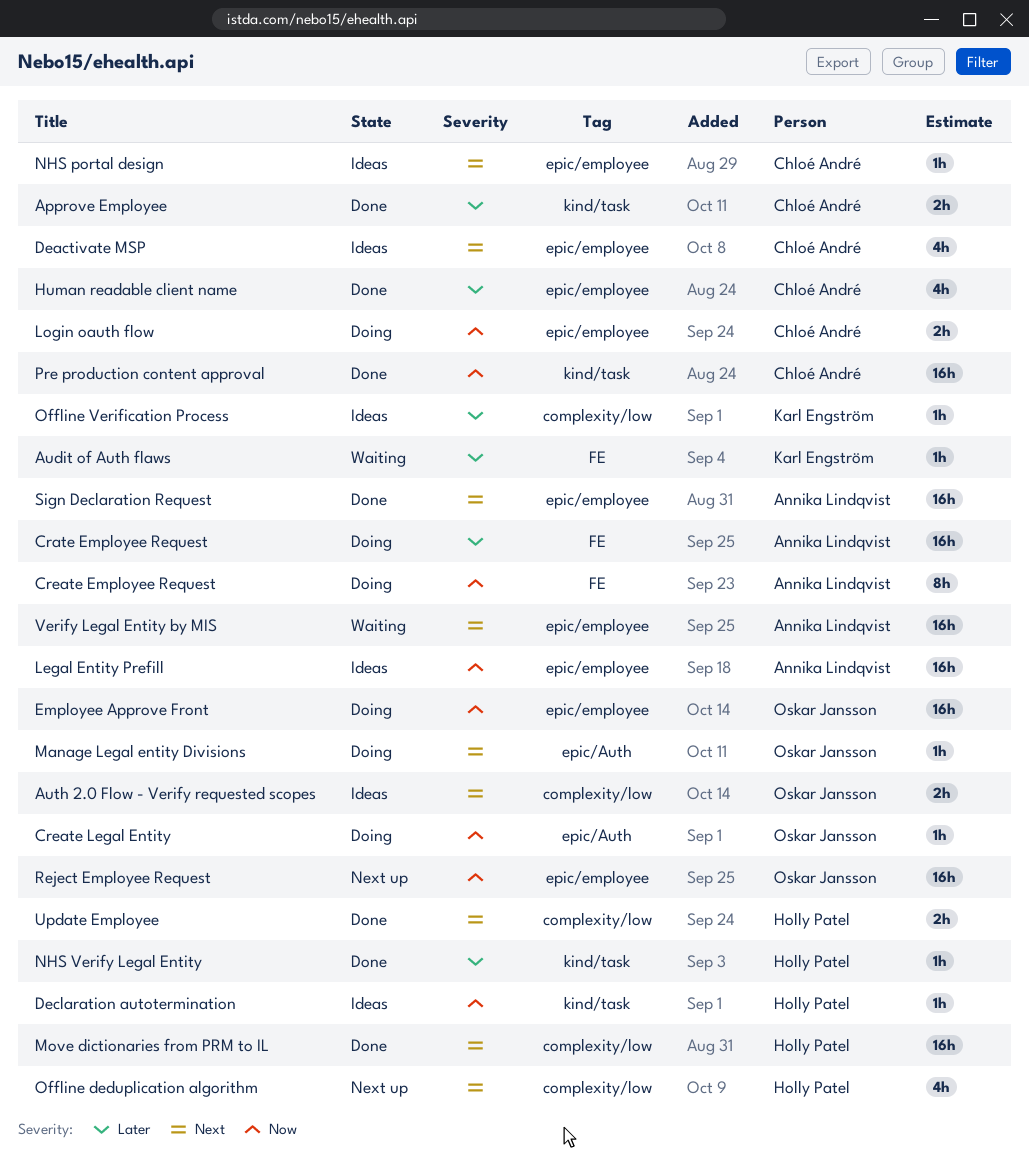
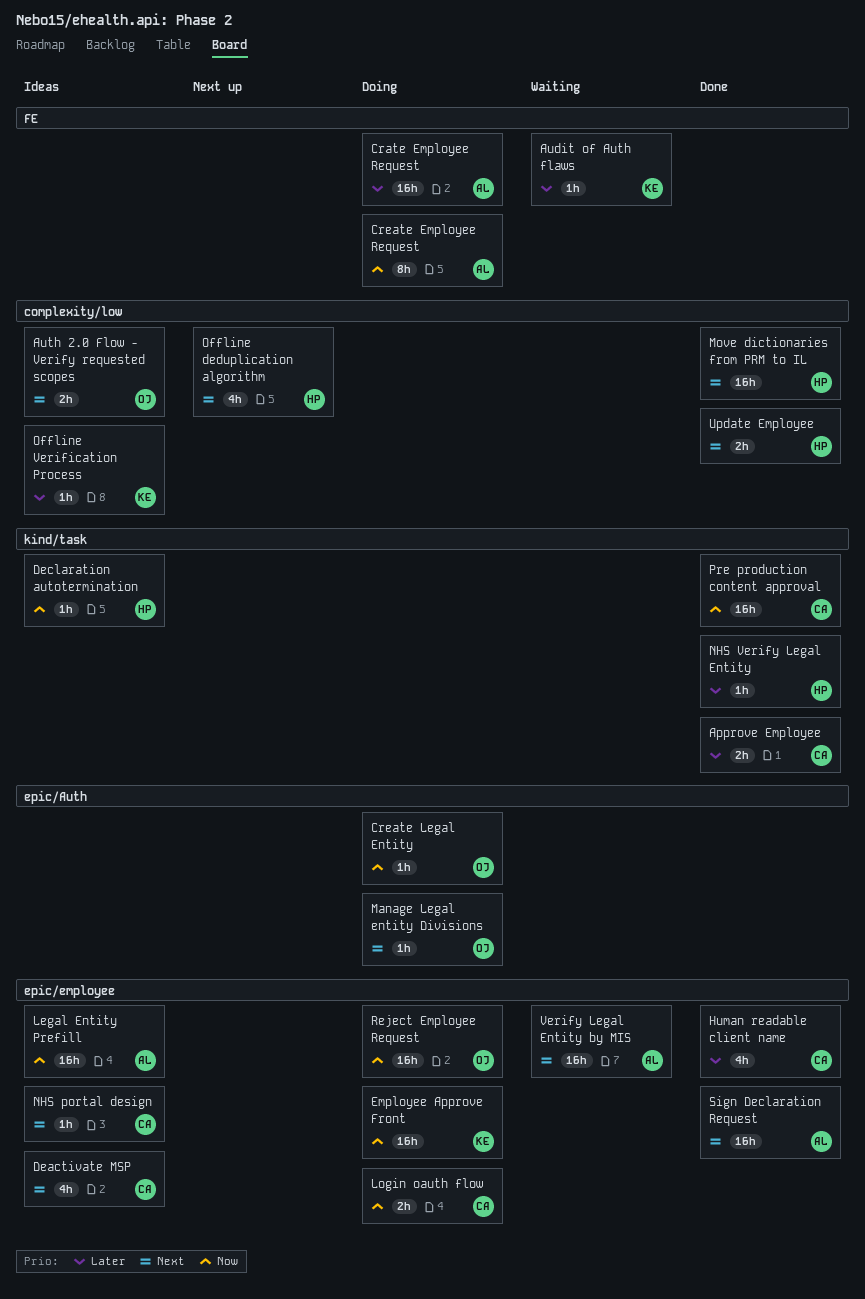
Employee Approve Front, owner: Oskar Jansson -> Karl Engström
Reject Employee Request, status: Next up -> Doing

